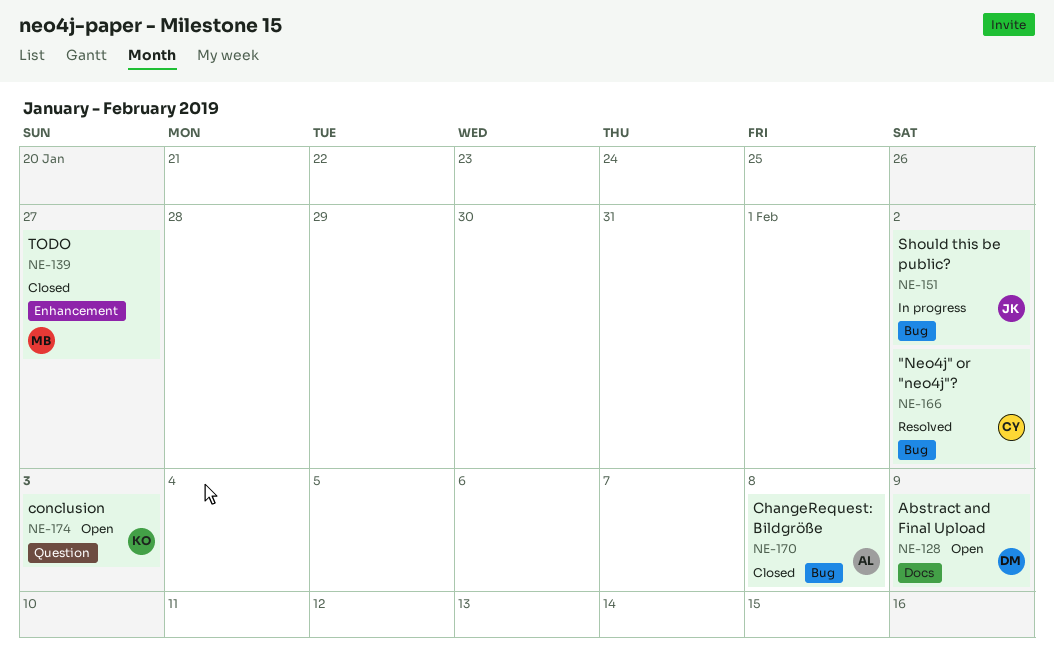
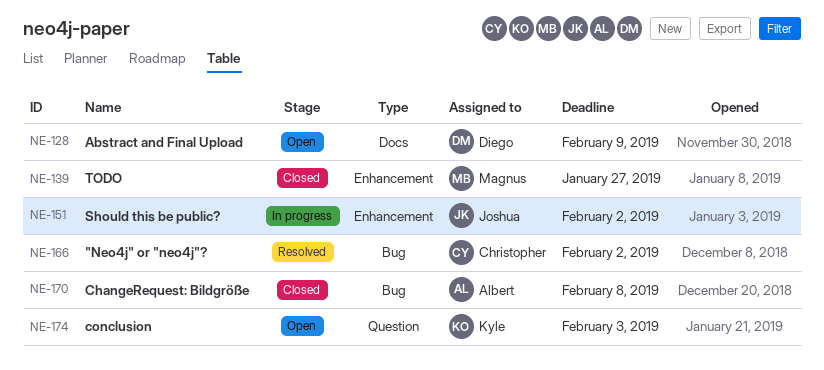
NE-151, label: Bug -> Enhancement

